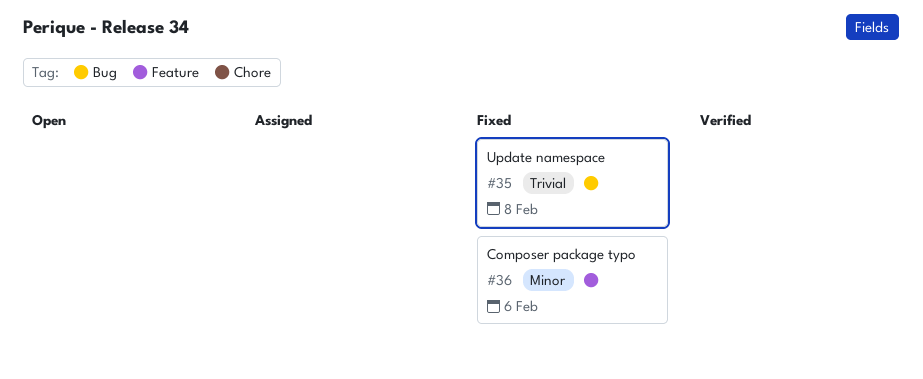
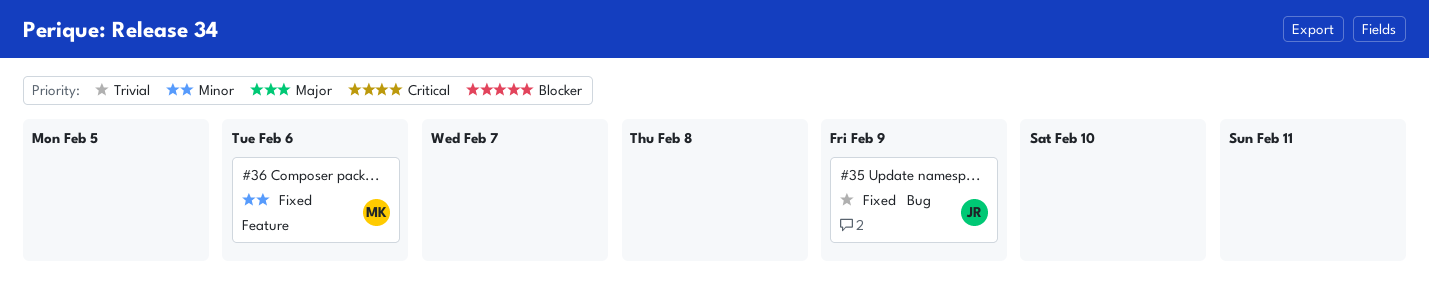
#35, due: Feb 8 -> Feb 9

